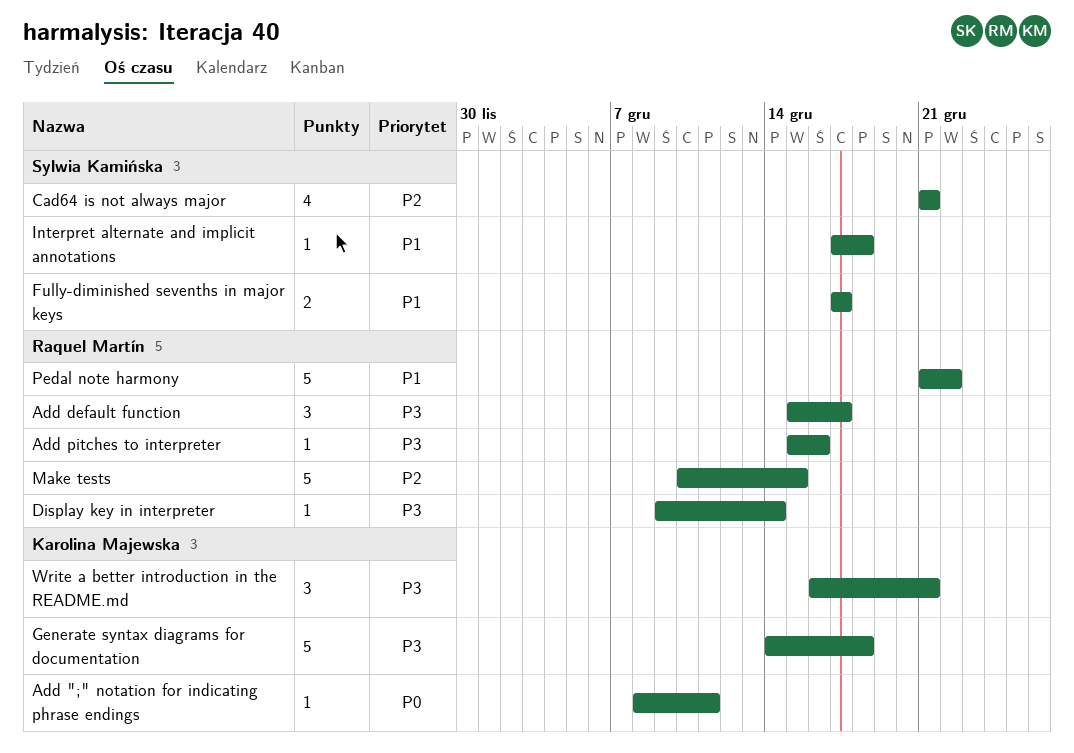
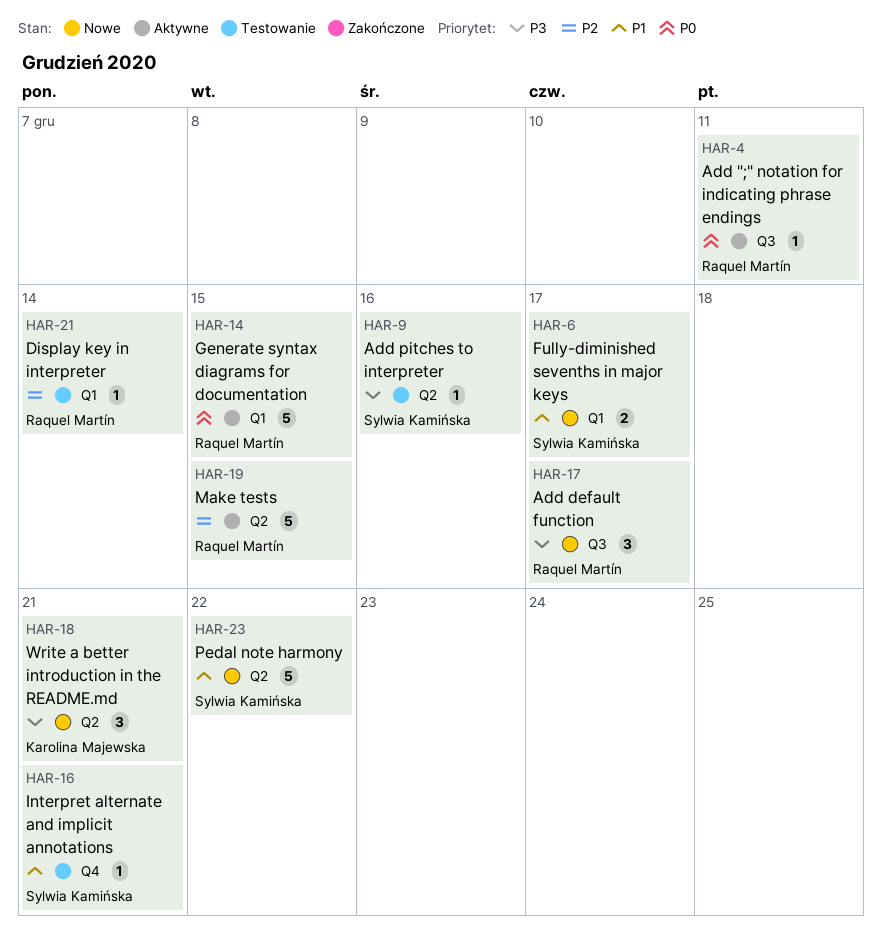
Add ";" notation for indicating phrase endings, owner: Karolina Majewska -> Raquel Martín
Add pitches to interpreter, owner: Raquel Martín -> Sylwia Kamińska
Cad64 is not always major: present -> none
Display key in interpreter, priority: P3 -> P2
Generate syntax diagrams for documentation, owner: Karolina Majewska -> Raquel Martín
Generate syntax diagrams for documentation, priority: P3 -> P0
Generate syntax diagrams for documentation, due: Dec 18 -> Dec 15
Interpret alternate and implicit annotations, due: Dec 18 -> Dec 21
Pedal note harmony, owner: Raquel Martín -> Sylwia Kamińska

